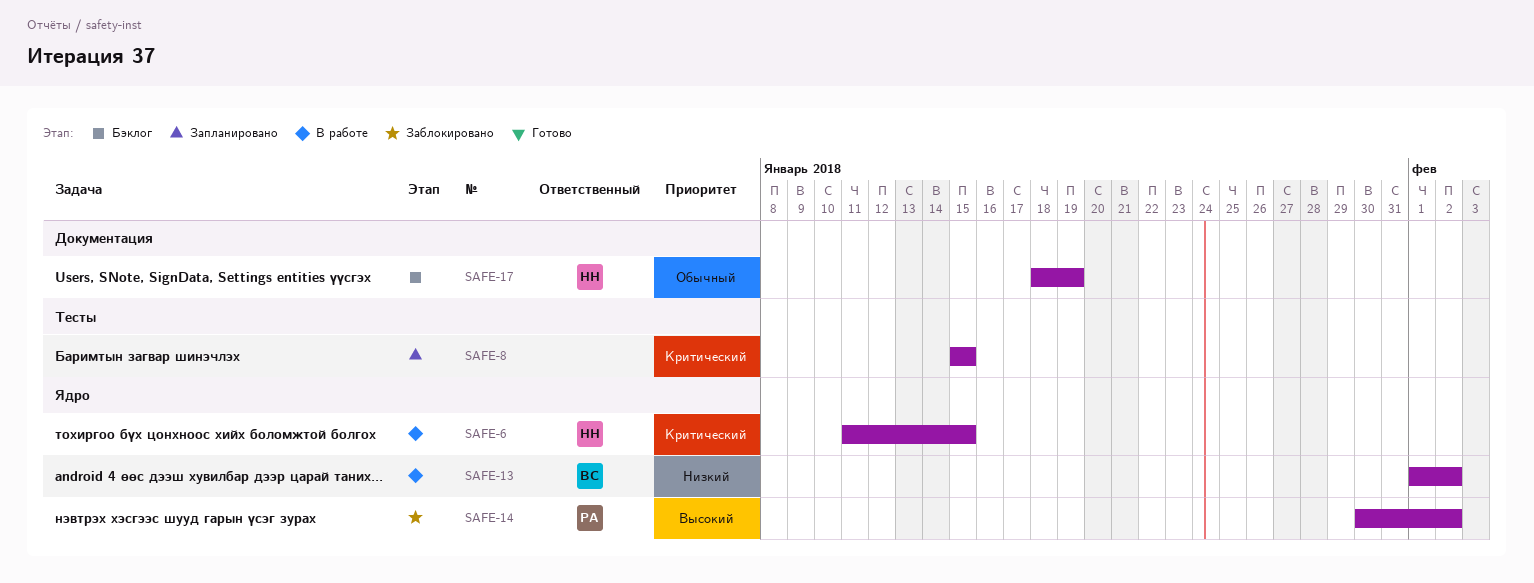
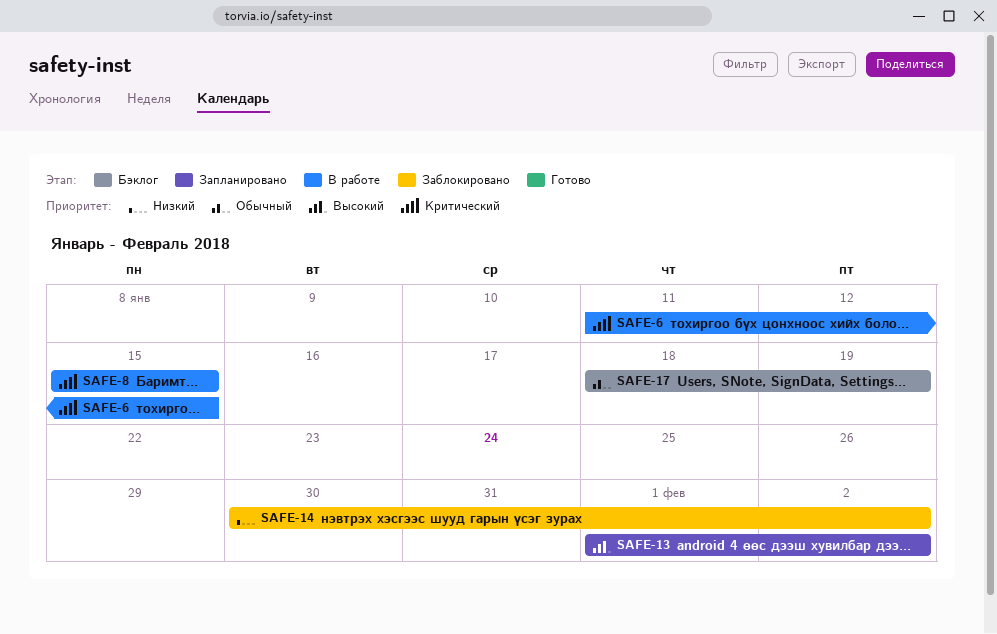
SAFE-8, status: Запланировано -> В работе
SAFE-13, status: В работе -> Запланировано
SAFE-13, priority: Низкий -> Высокий
SAFE-14, priority: Высокий -> Низкий

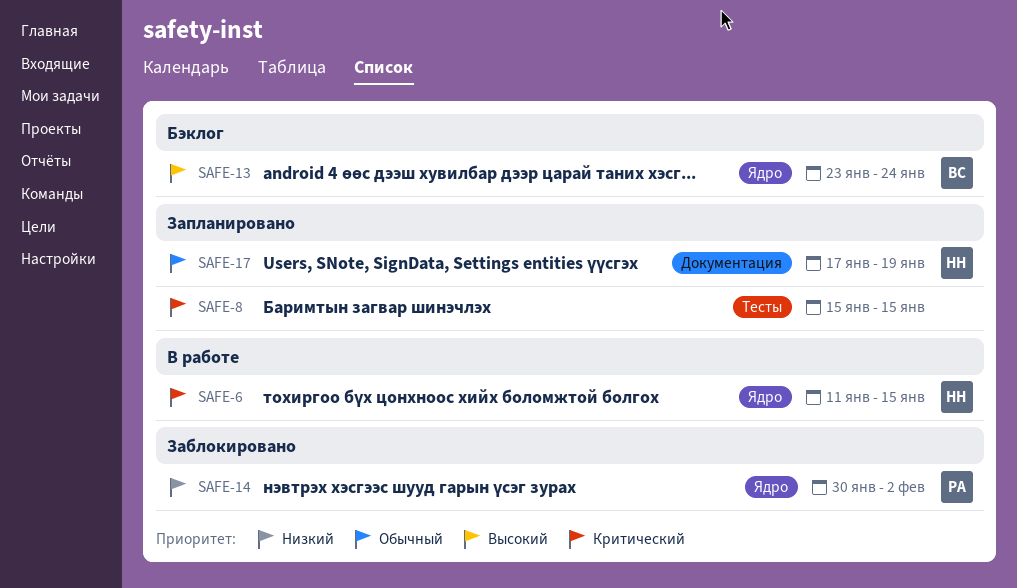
SAFE-8, status: В работе -> Запланировано
SAFE-13, status: Запланировано -> Бэклог
SAFE-13, start: Feb 1 -> Jan 23
SAFE-13, due: Feb 2 -> Jan 24
SAFE-17, status: Бэклог -> Запланировано
SAFE-17, start: Jan 18 -> Jan 17

